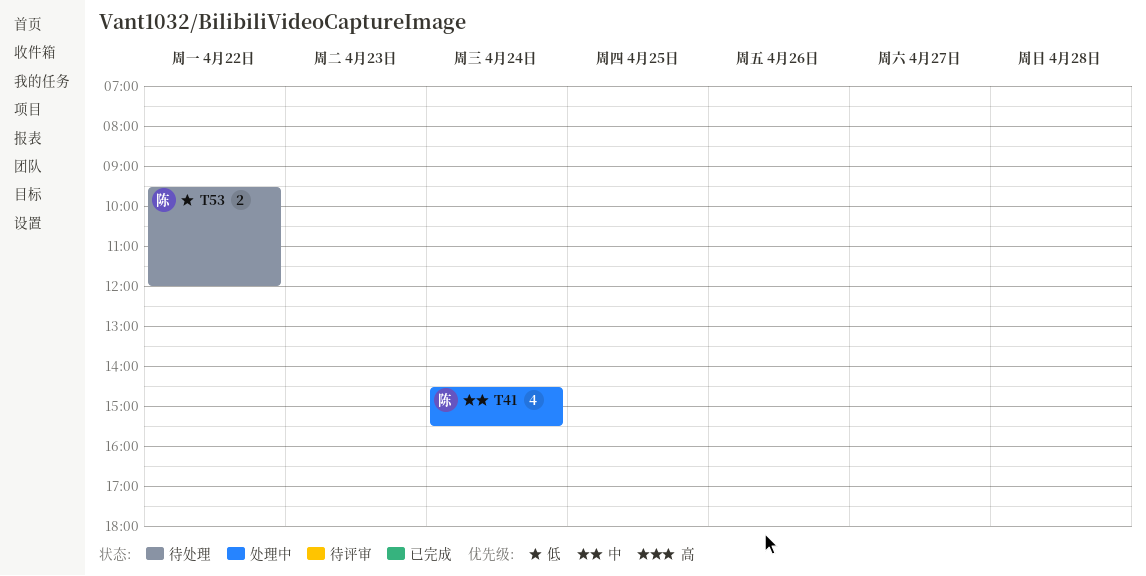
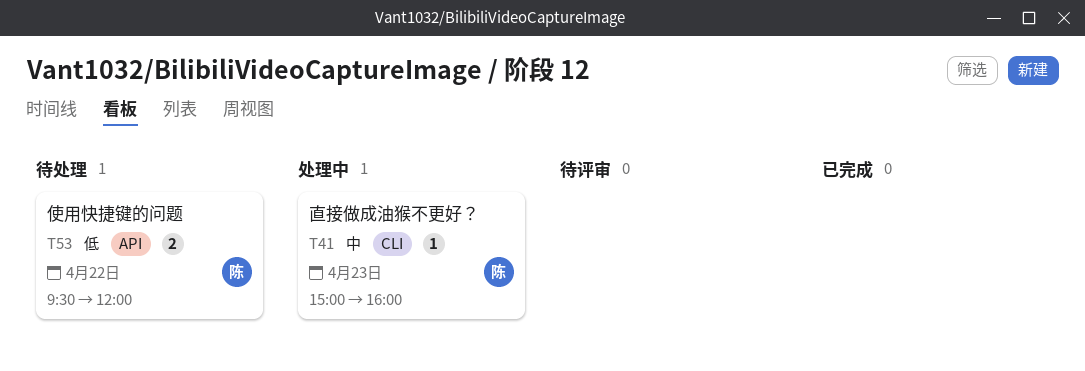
T41, estimate: 4 -> 1
T41, day: Apr 24 -> Apr 23
T41, begins: 14:30 -> 15:00
T41, ends: 15:30 -> 16:00

